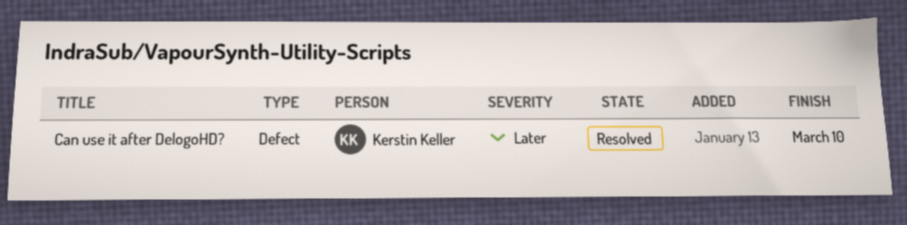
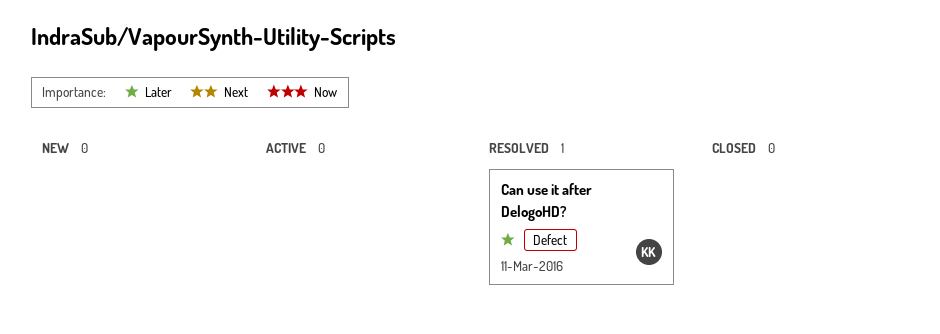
Can use it after DelogoHD?, due: Mar 10 -> Mar 11

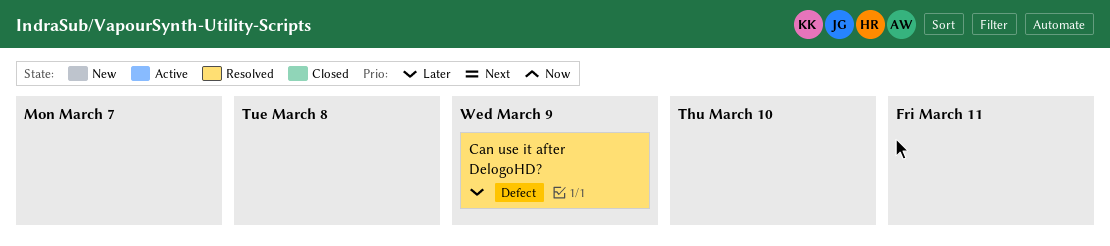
Can use it after DelogoHD?, due: Mar 11 -> Mar 9

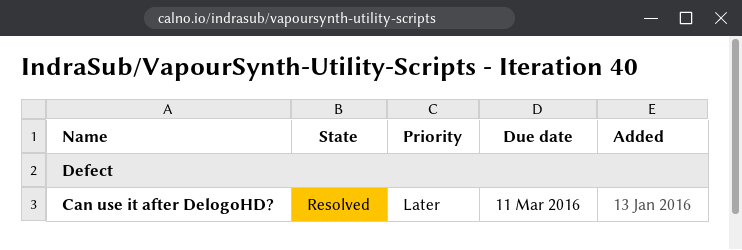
Can use it after DelogoHD?, due: Mar 9 -> Mar 11

